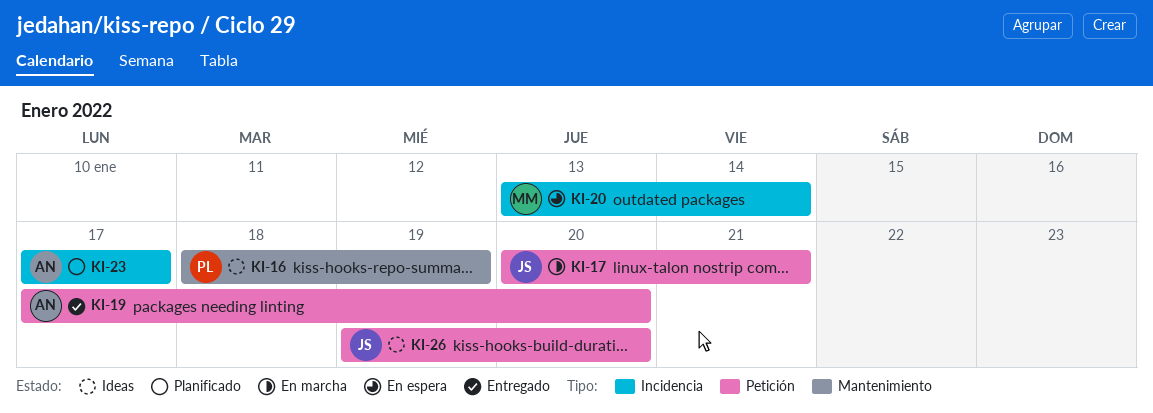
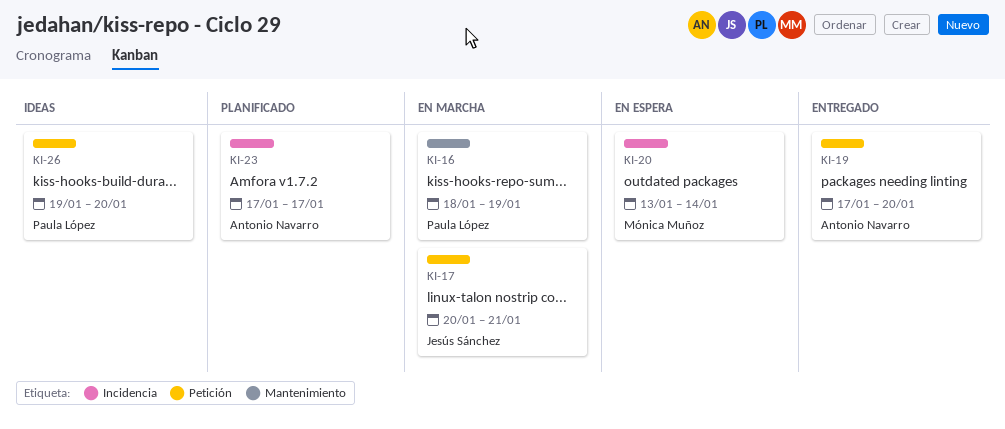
KI-16, status: Ideas -> En marcha
KI-26, owner: Jesús Sánchez -> Paula López

